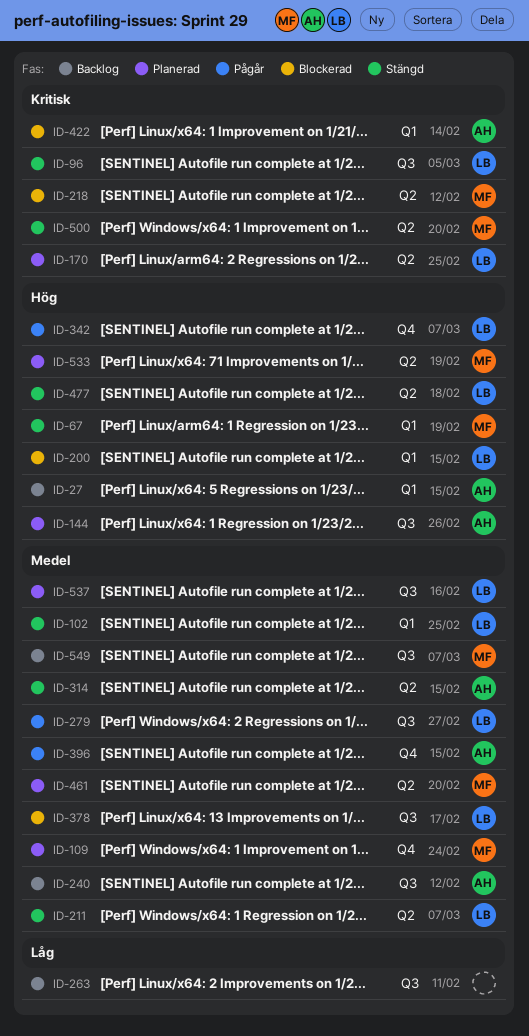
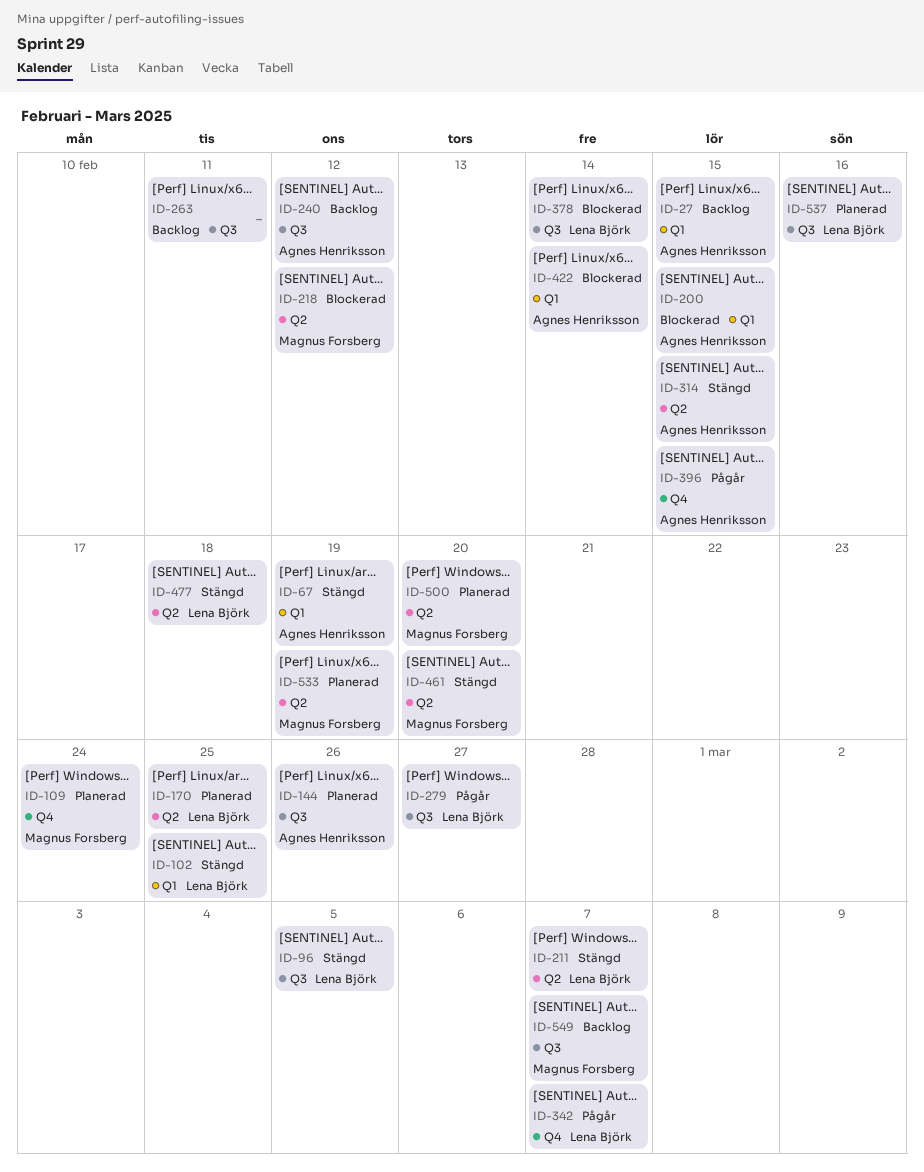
ID-67, owner: Magnus Forsberg -> Agnes Henriksson
ID-200, owner: Lena Björk -> Agnes Henriksson
ID-378, due: Feb 17 -> Feb 14
ID-461, status: Planerad -> Stängd
ID-500, status: Stängd -> Planerad

